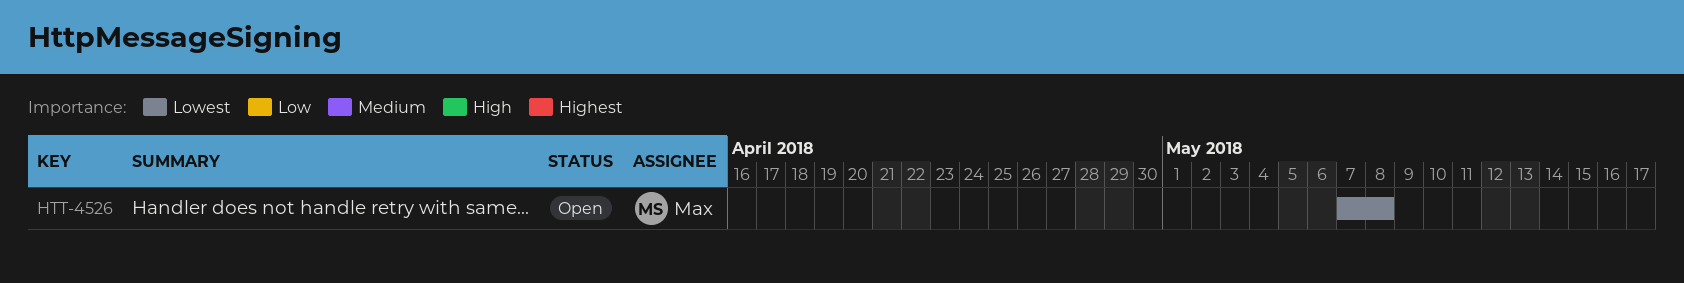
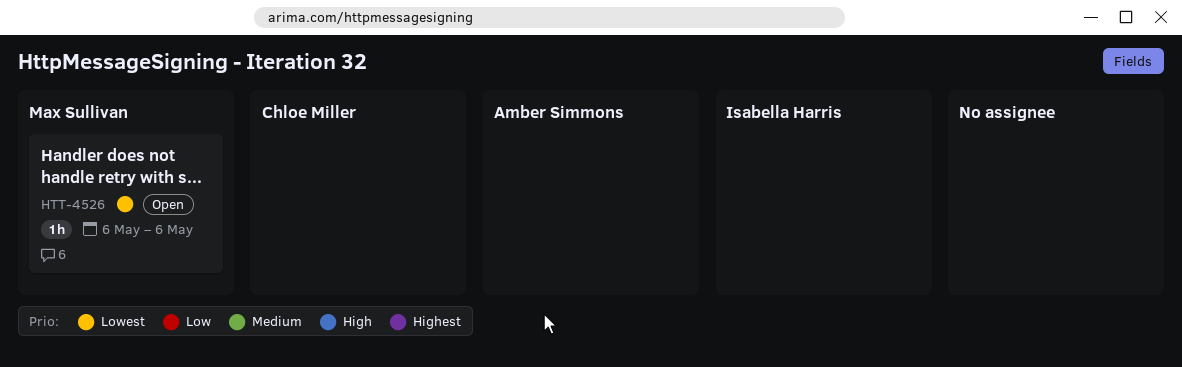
HTT-4526, start: May 7 -> May 6
HTT-4526, due: May 8 -> May 6

